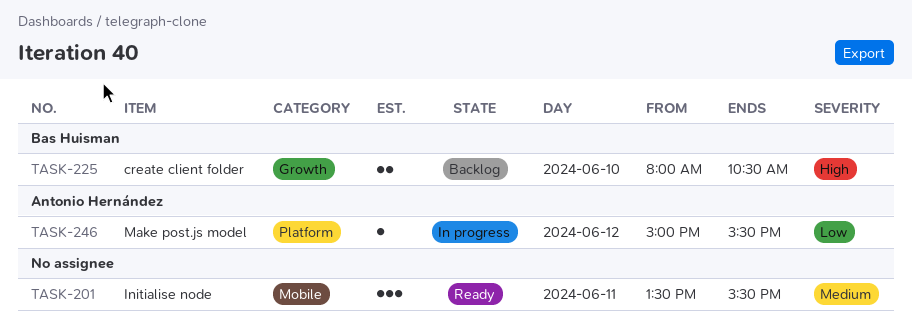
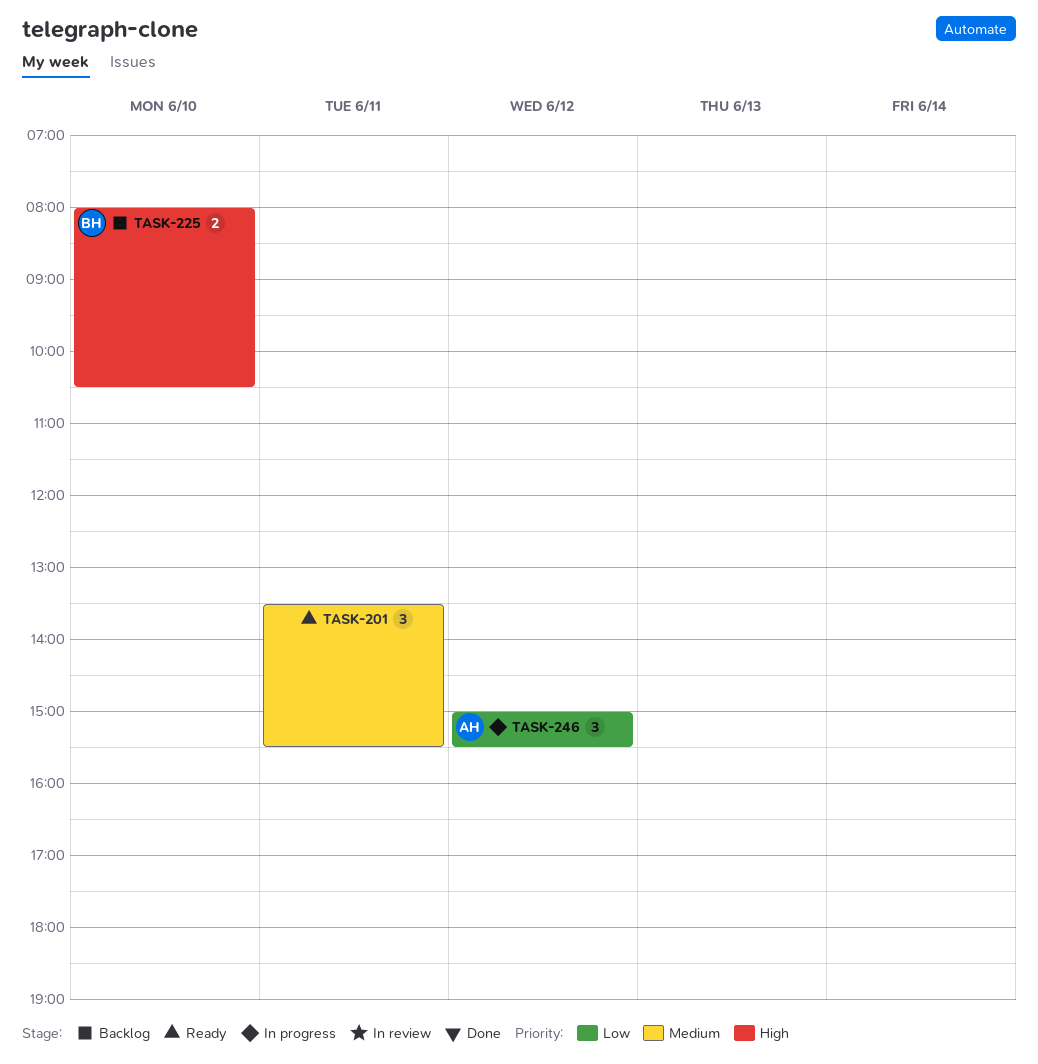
TASK-246, estimate: 1 -> 3

